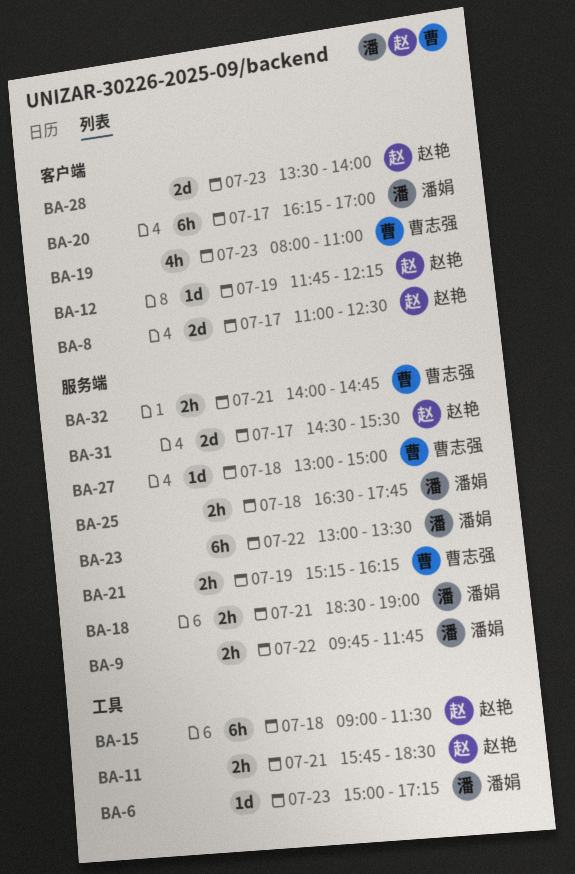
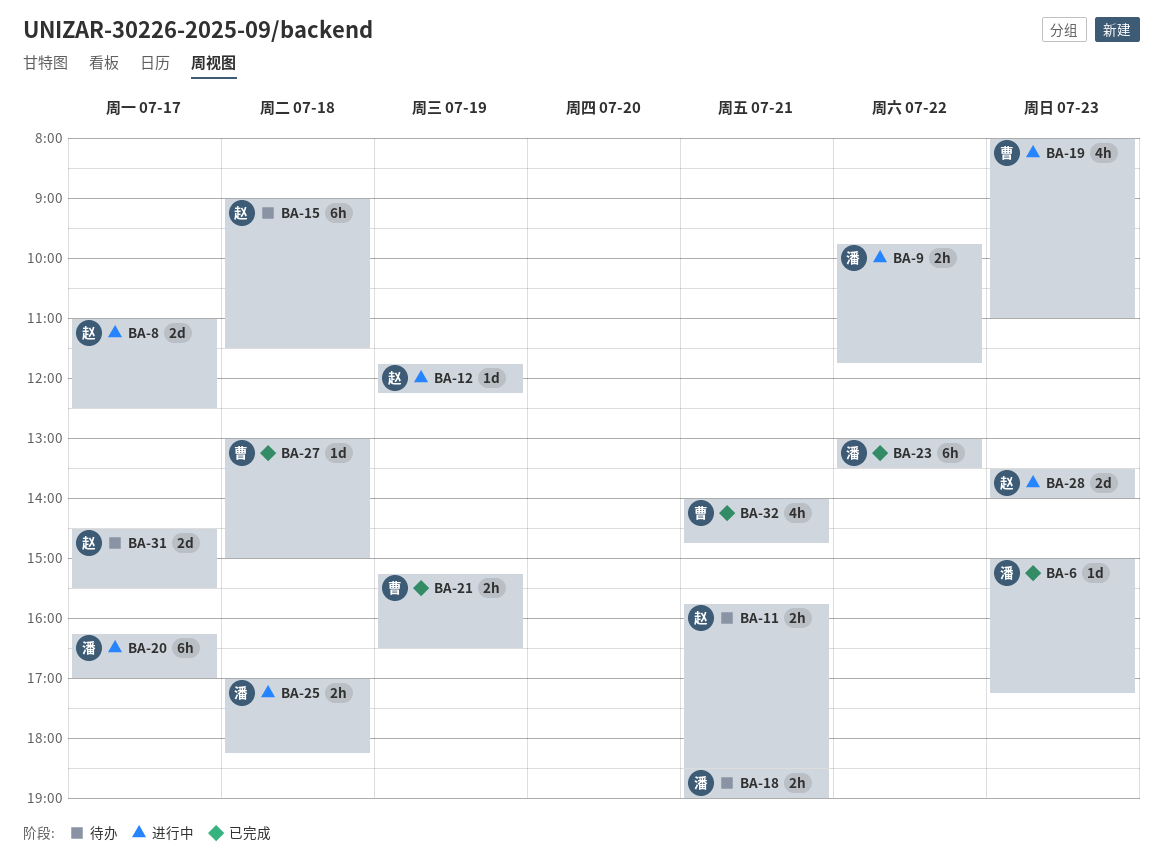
BA-21, ends: 16:15 -> 16:30
BA-25, begins: 16:30 -> 17:00
BA-25, ends: 17:45 -> 18:15
BA-32, estimate: 2h -> 4h

